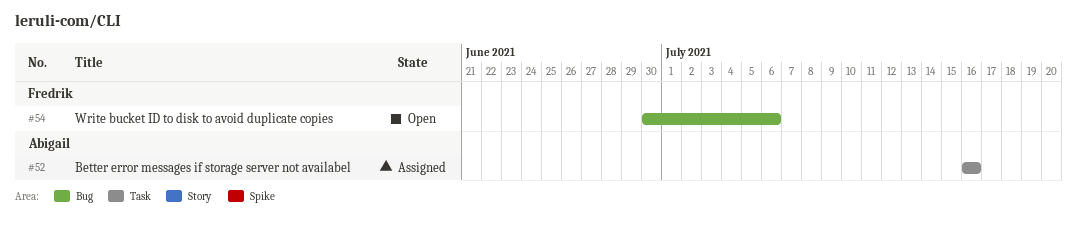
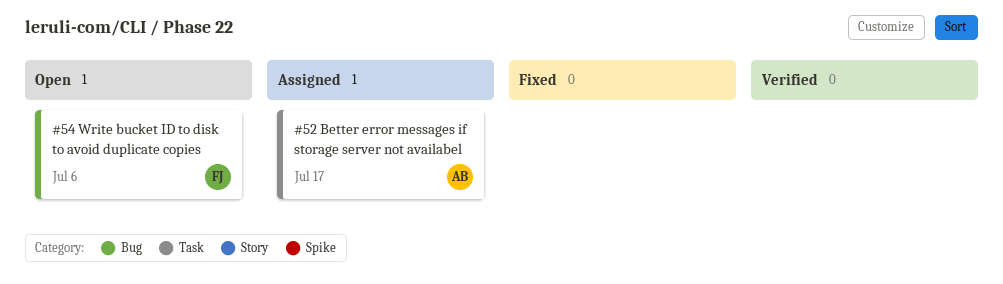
#52, due: Jul 16 -> Jul 17

